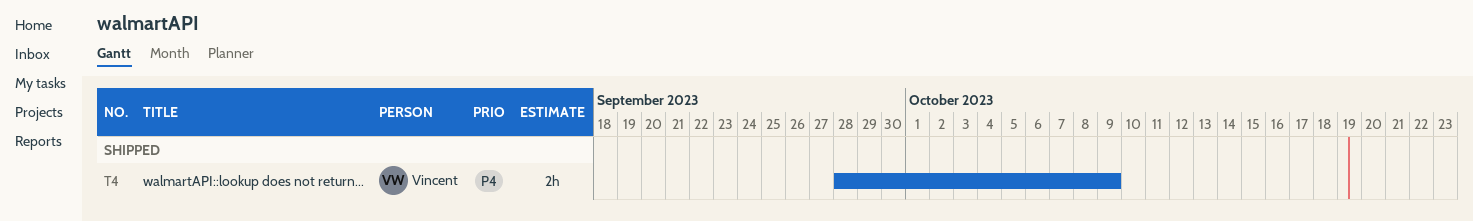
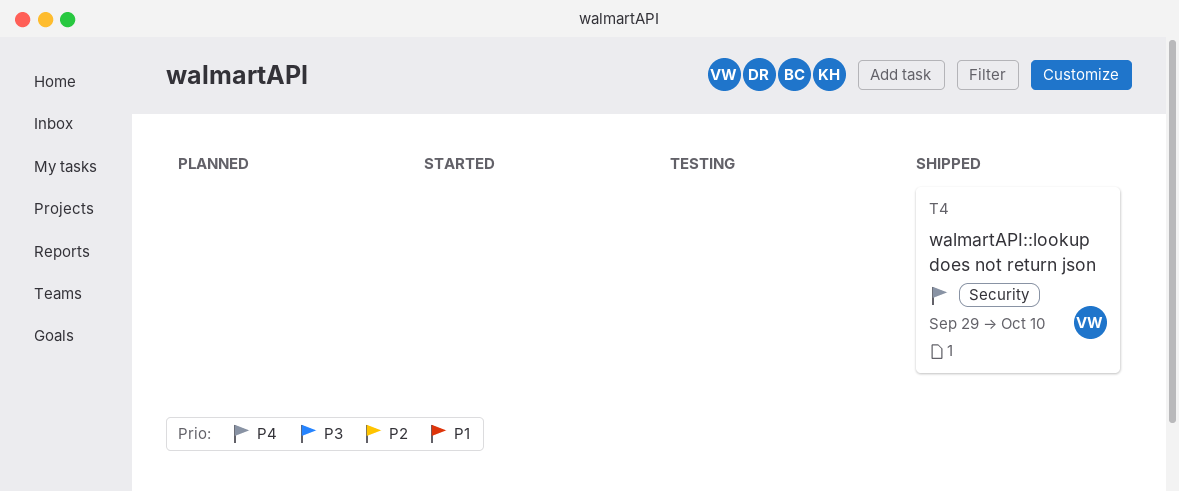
T4, start: Sep 28 -> Sep 29
T4, due: Oct 9 -> Oct 10

